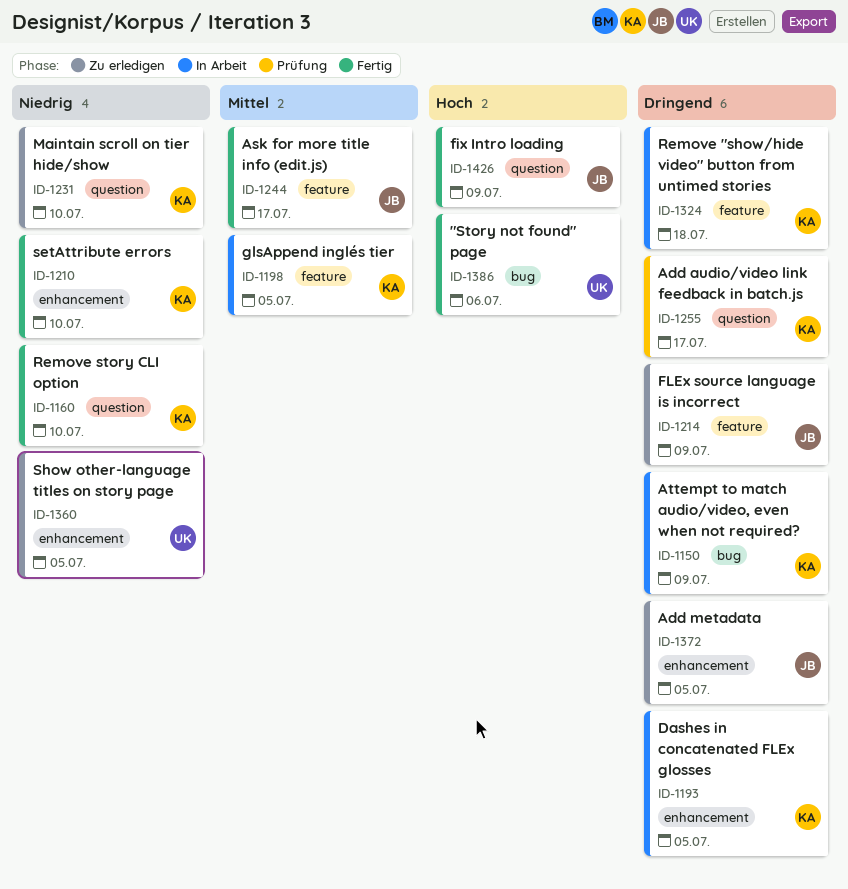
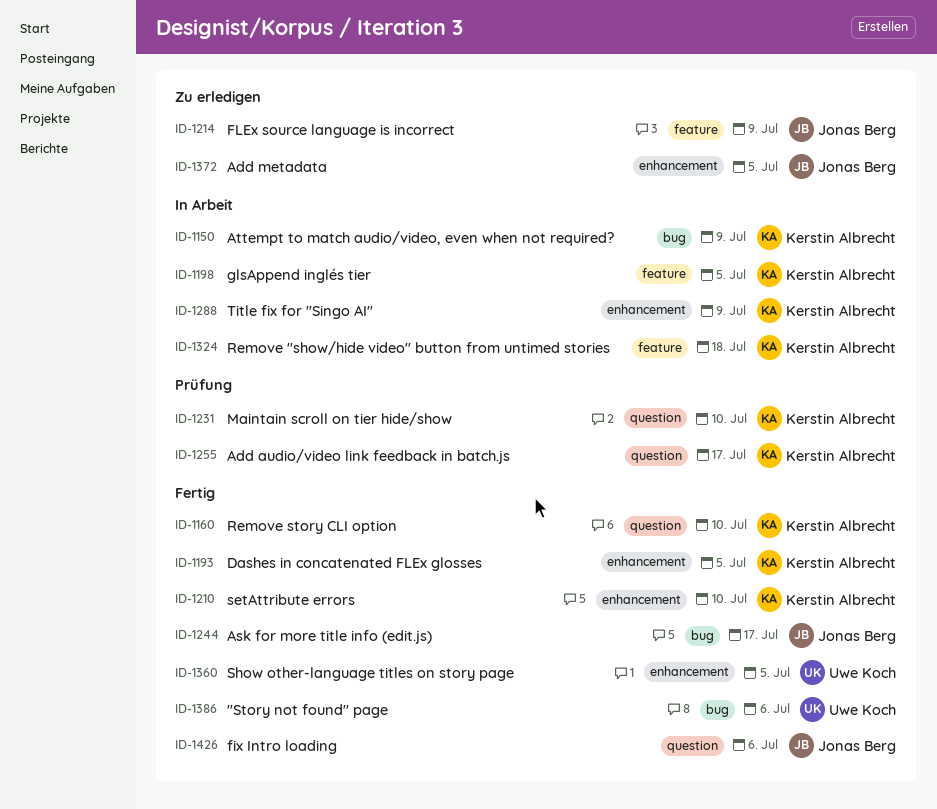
ID-1193, status: In Arbeit -> Fertig
ID-1231, status: Zu erledigen -> Prüfung
ID-1244, label: feature -> bug
ID-1288: none -> present
ID-1360, status: Zu erledigen -> Fertig
ID-1426, due: Jul 9 -> Jul 6

